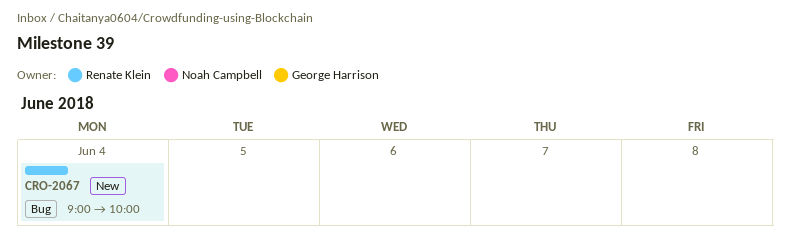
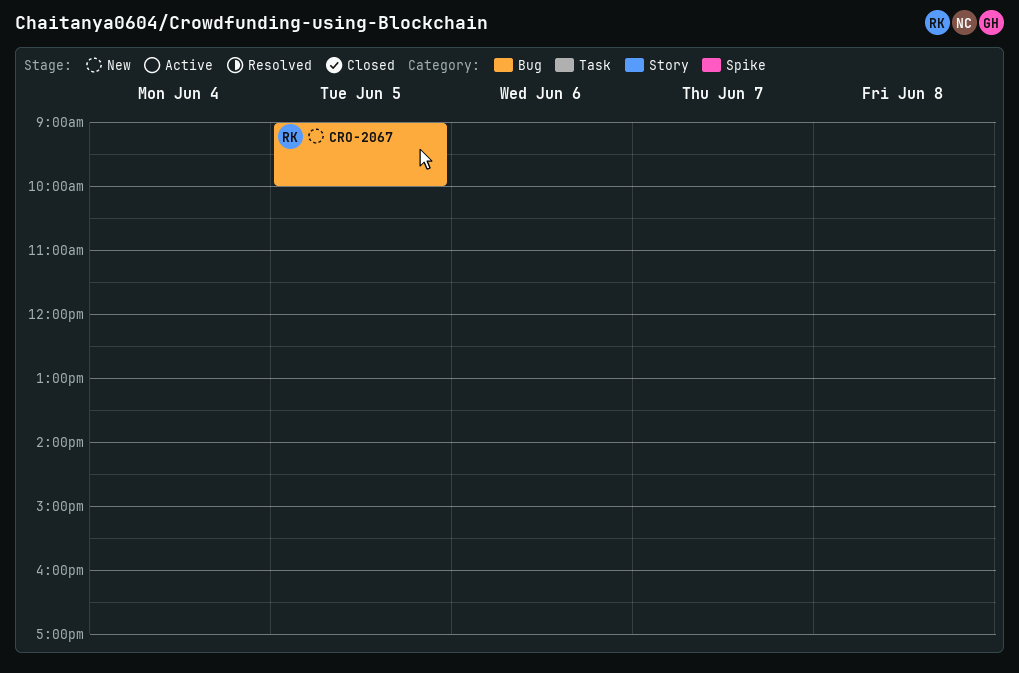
CRO-2067, day: Jun 4 -> Jun 5

